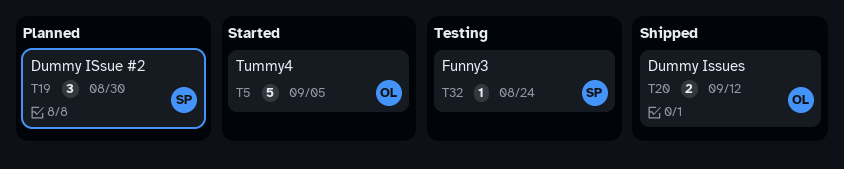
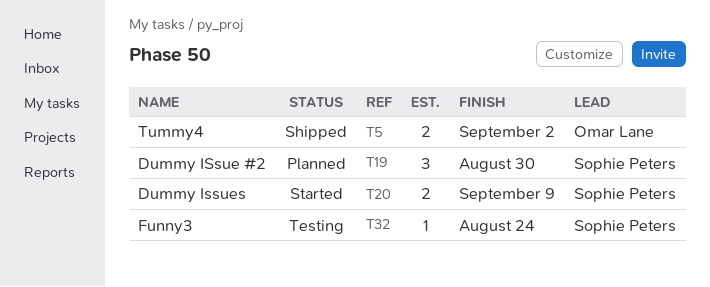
T5, status: Started -> Shipped
T5, estimate: 5 -> 2
T5, due: Sep 5 -> Sep 2
T20, status: Shipped -> Started
T20, owner: Omar Lane -> Sophie Peters
T20, due: Sep 12 -> Sep 9

